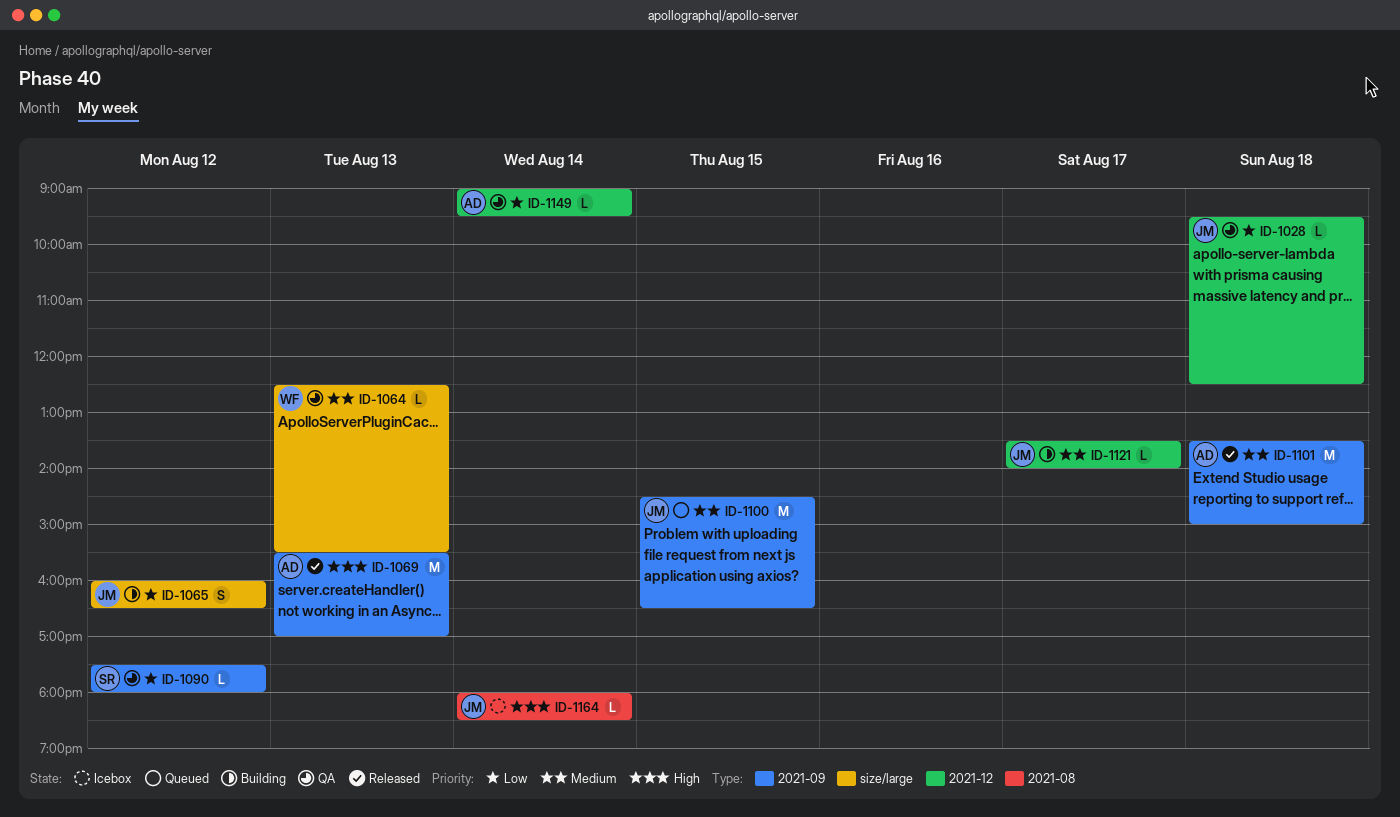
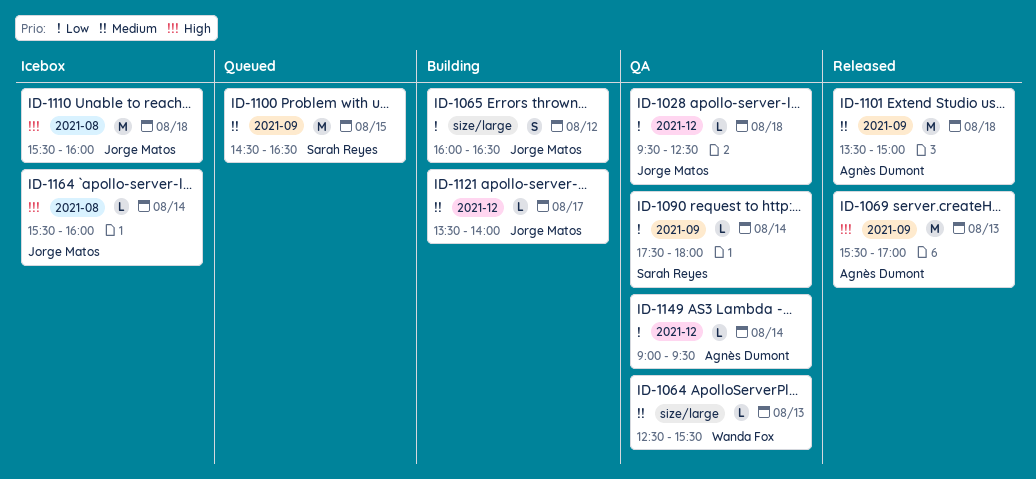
ID-1090, day: Aug 12 -> Aug 14
ID-1100, owner: Jorge Matos -> Sarah Reyes
ID-1110: none -> present
ID-1164, begins: 18:00 -> 15:30
ID-1164, ends: 18:30 -> 16:00

